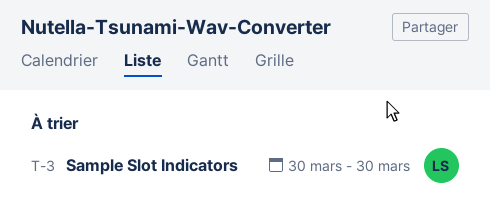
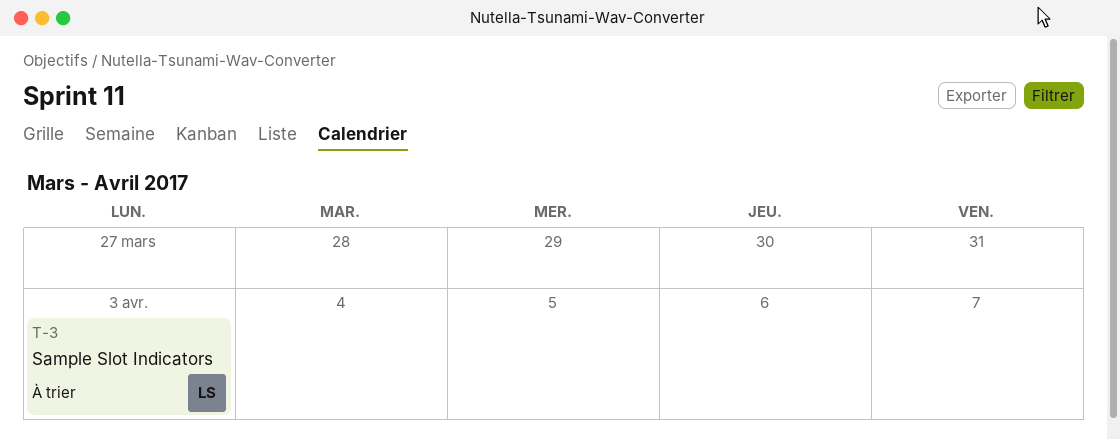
T-3, due: Mar 30 -> Apr 3

